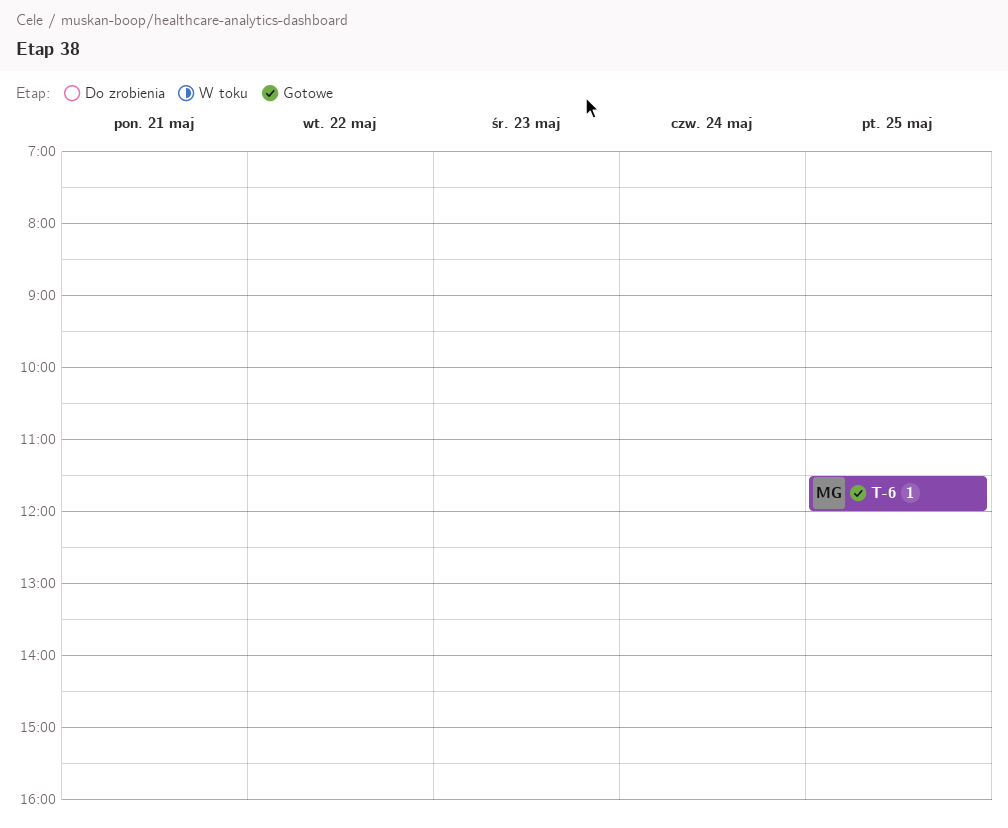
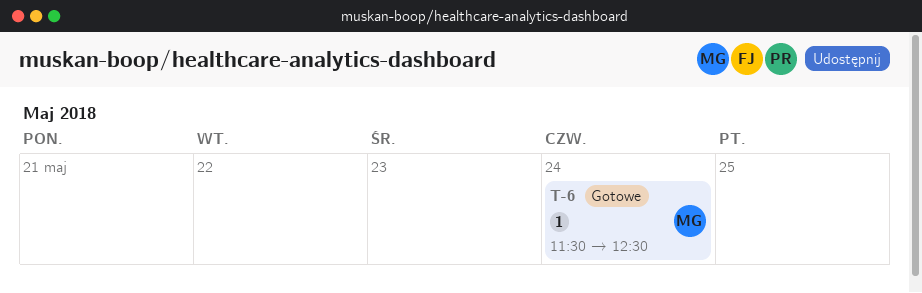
T-6, day: May 25 -> May 24
T-6, ends: 12:00 -> 12:30

